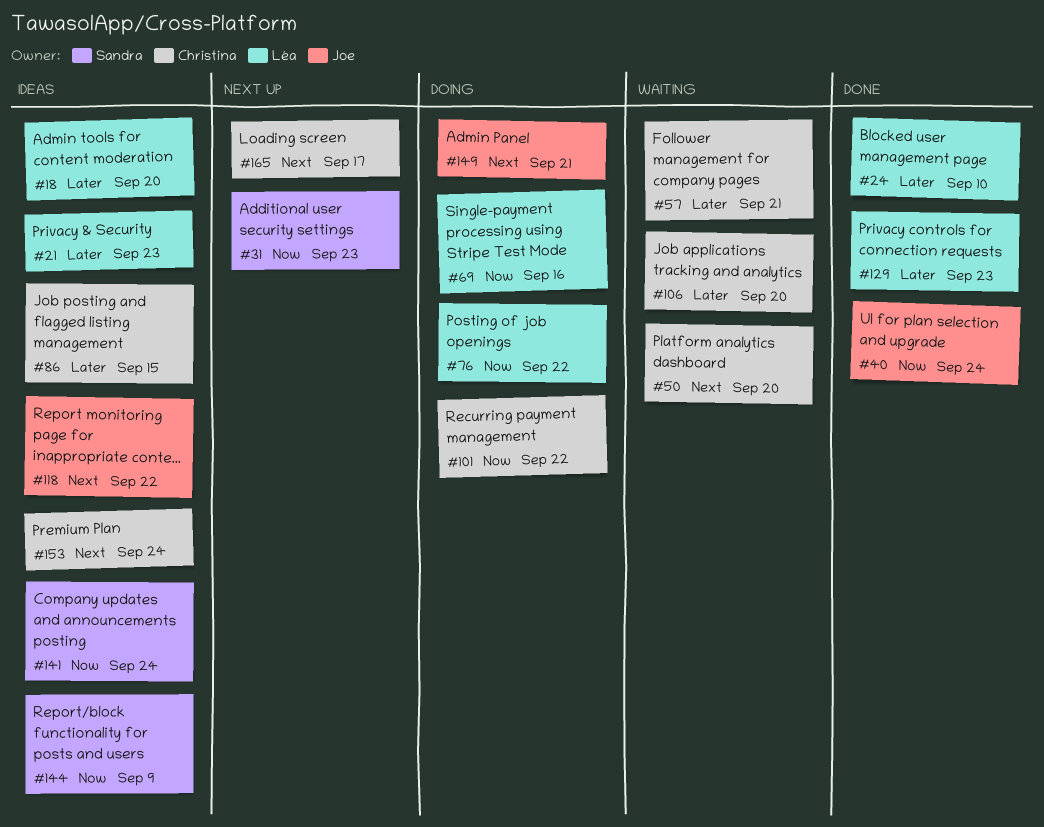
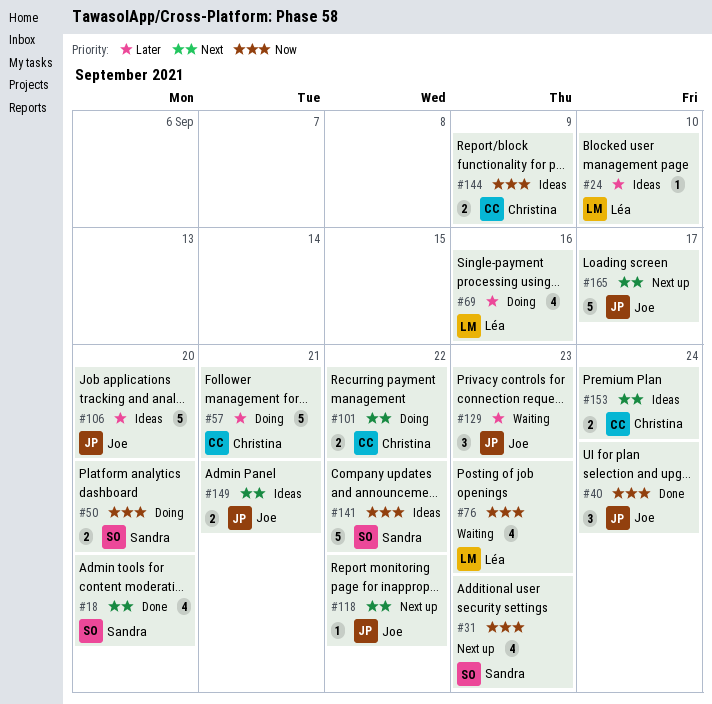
#18, status: Ideas -> Done
#18, owner: Léa -> Sandra
#18, priority: Later -> Next
#21: present -> none
#24, status: Done -> Ideas
#50, status: Waiting -> Doing
#50, owner: Christina -> Sandra
#50, priority: Next -> Now
#57, status: Waiting -> Doing
#69, priority: Now -> Later
#76, status: Doing -> Waiting
#76, due: Sep 22 -> Sep 23
#86: present -> none
#101, priority: Now -> Next
#106, status: Waiting -> Ideas
#106, owner: Christina -> Joe
#118, status: Ideas -> Next up
#129, status: Done -> Waiting
#129, owner: Léa -> Joe
#141, due: Sep 24 -> Sep 22
#144, owner: Sandra -> Christina
#149, status: Doing -> Ideas
#165, owner: Christina -> Joe

